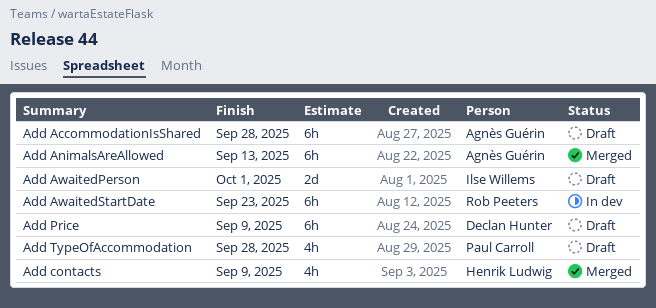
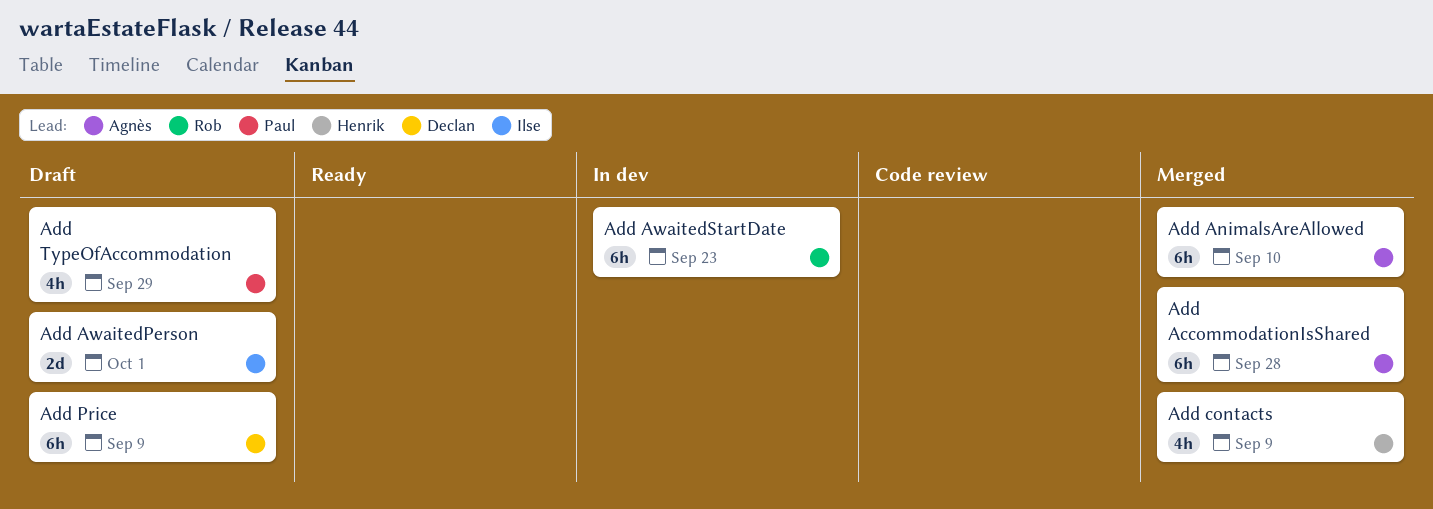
Add AccommodationIsShared, status: Draft -> Merged
Add AnimalsAreAllowed, due: Sep 13 -> Sep 10
Add TypeOfAccommodation, due: Sep 28 -> Sep 29

